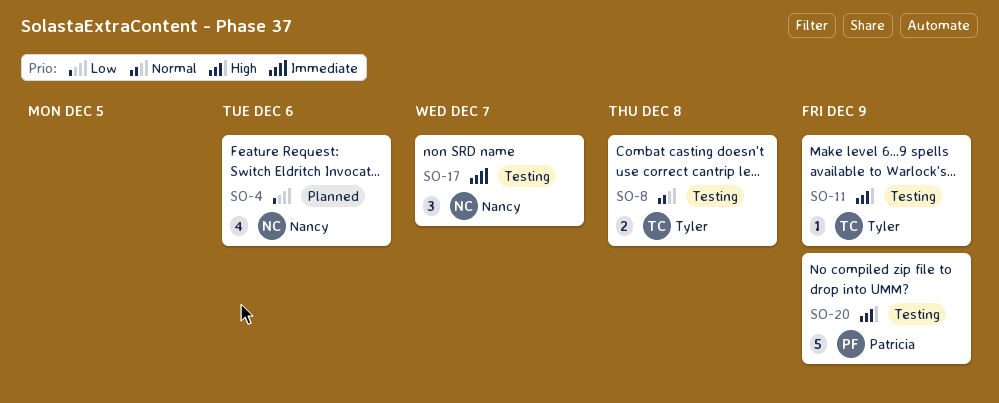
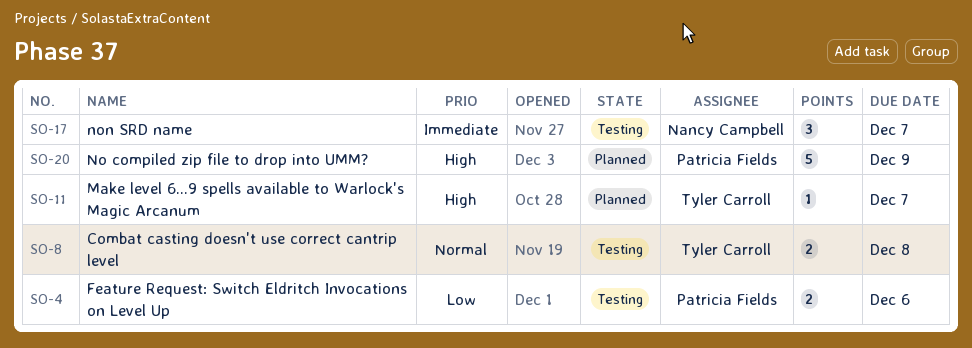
SO-4, status: Planned -> Testing
SO-4, owner: Nancy Campbell -> Patricia Fields
SO-4, estimate: 4 -> 2
SO-11, status: Testing -> Planned
SO-11, due: Dec 9 -> Dec 7
SO-20, status: Testing -> Planned

